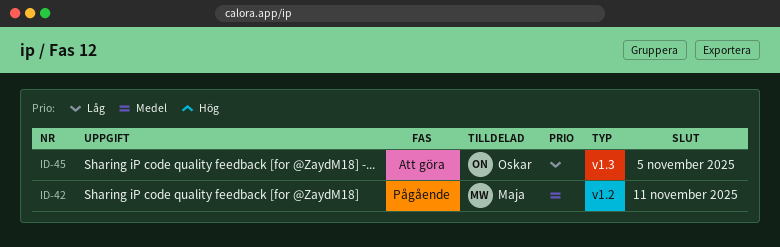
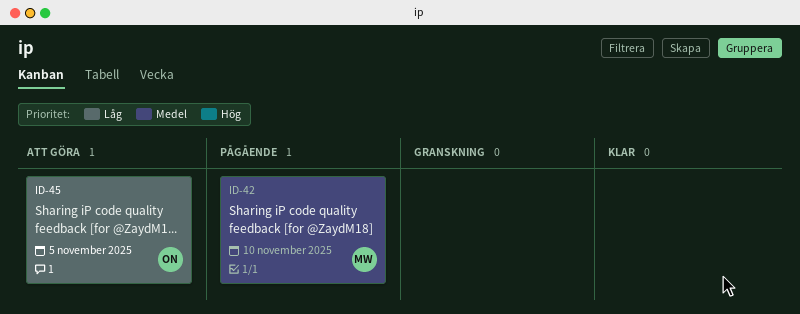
ID-42, due: Nov 11 -> Nov 10

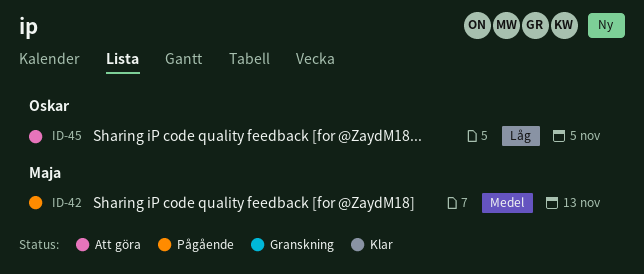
ID-42, due: Nov 10 -> Nov 13

